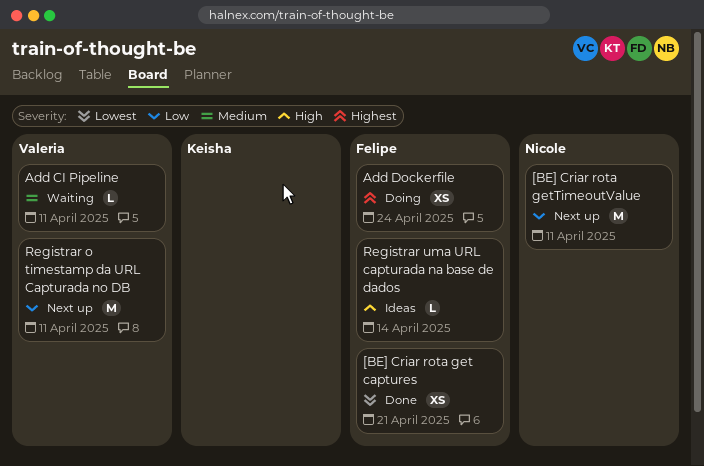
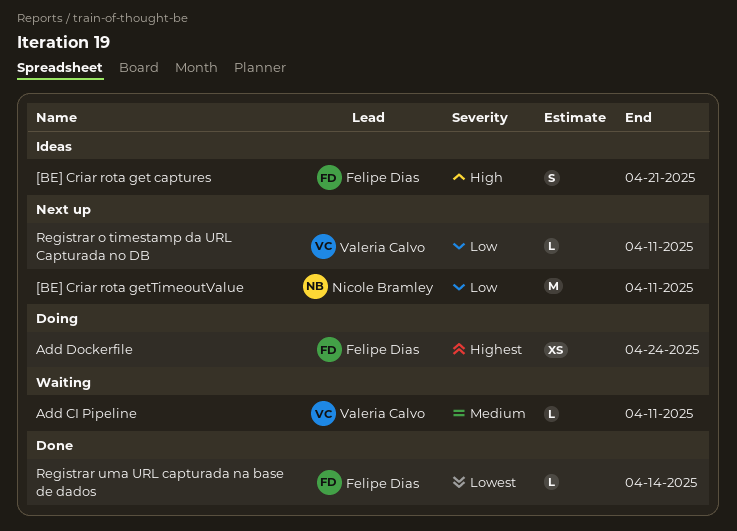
[BE] Criar rota get captures, status: Done -> Ideas
[BE] Criar rota get captures, priority: Lowest -> High
[BE] Criar rota get captures, estimate: XS -> S
Registrar o timestamp da URL Capturada no DB, estimate: M -> L
Registrar uma URL capturada na base de dados, status: Ideas -> Done
Registrar uma URL capturada na base de dados, priority: High -> Lowest

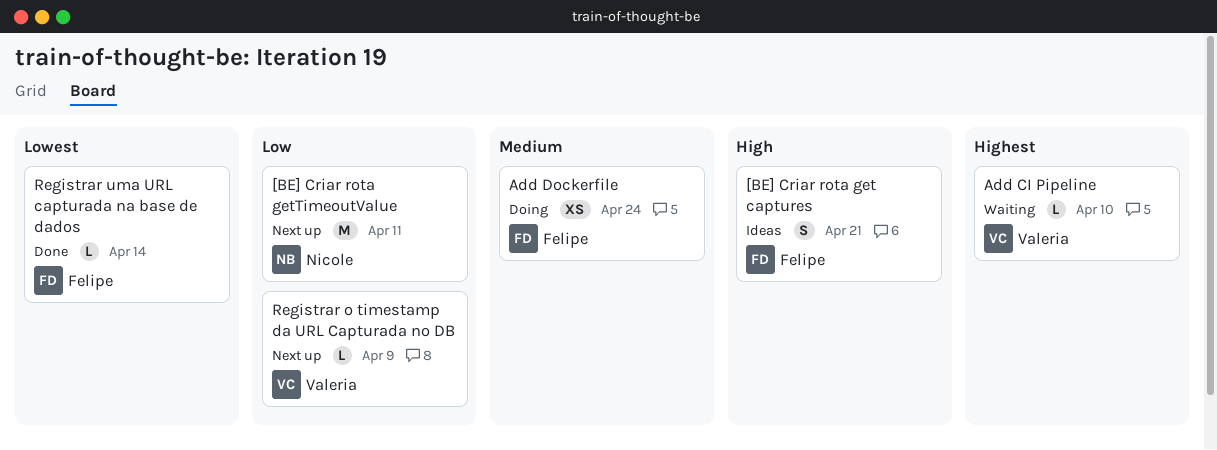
Add CI Pipeline, priority: Medium -> Highest
Add CI Pipeline, due: Apr 11 -> Apr 10
Add Dockerfile, priority: Highest -> Medium
Registrar o timestamp da URL Capturada no DB, due: Apr 11 -> Apr 9

